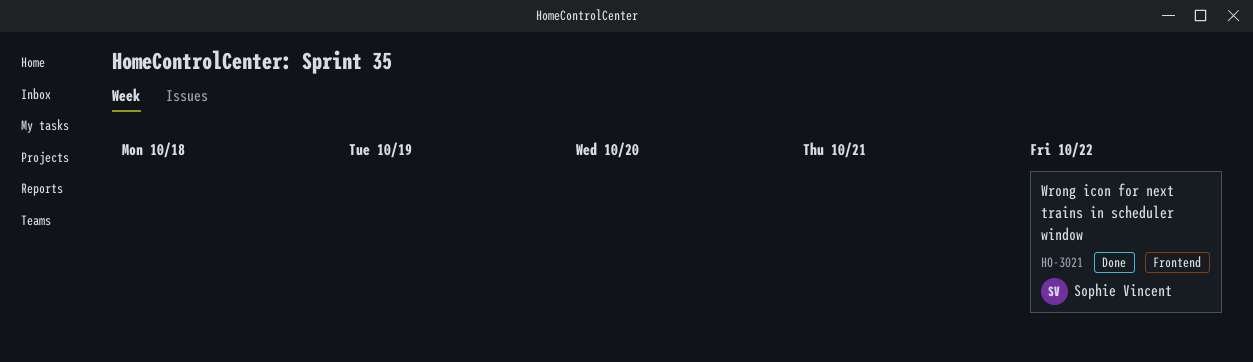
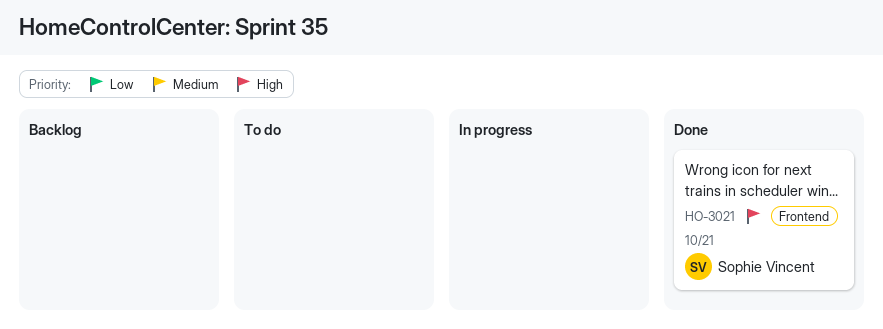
HO-3021, due: Oct 22 -> Oct 21

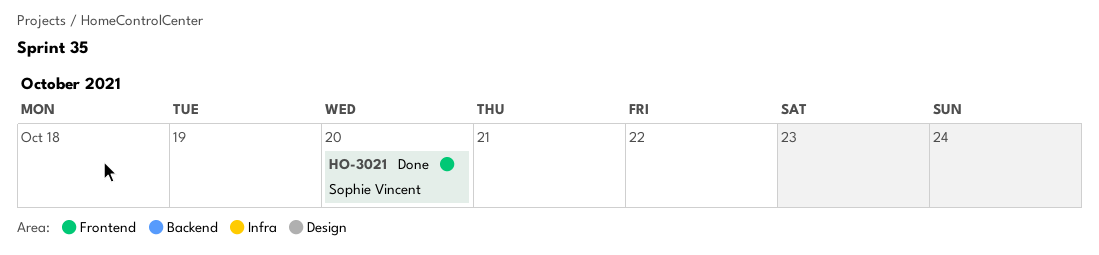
HO-3021, due: Oct 21 -> Oct 20

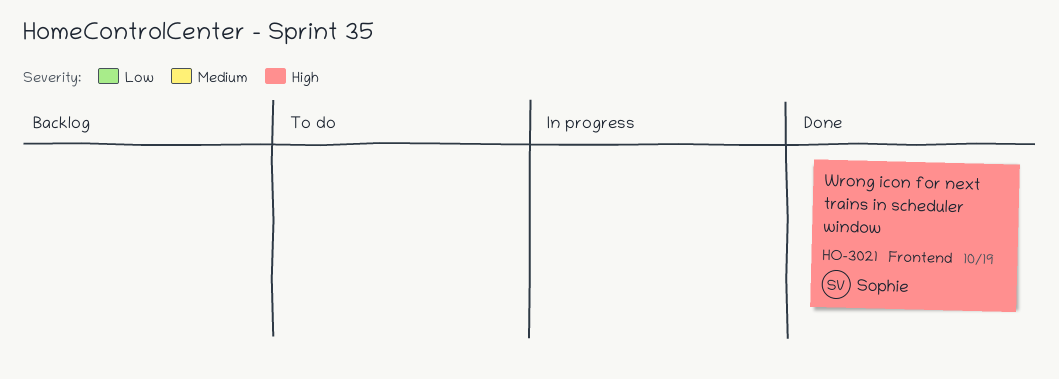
HO-3021, due: Oct 20 -> Oct 19

